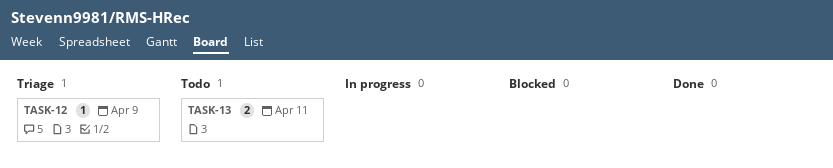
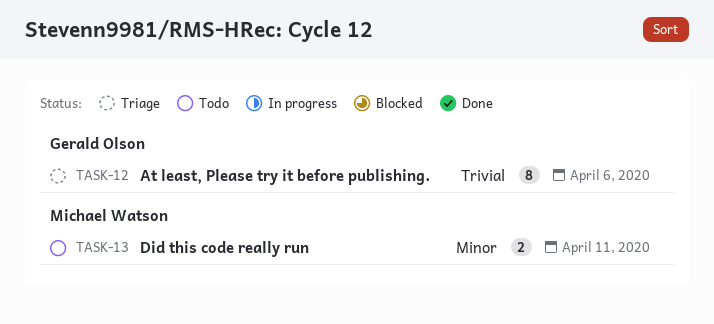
TASK-12, estimate: 1 -> 8
TASK-12, due: Apr 9 -> Apr 6

